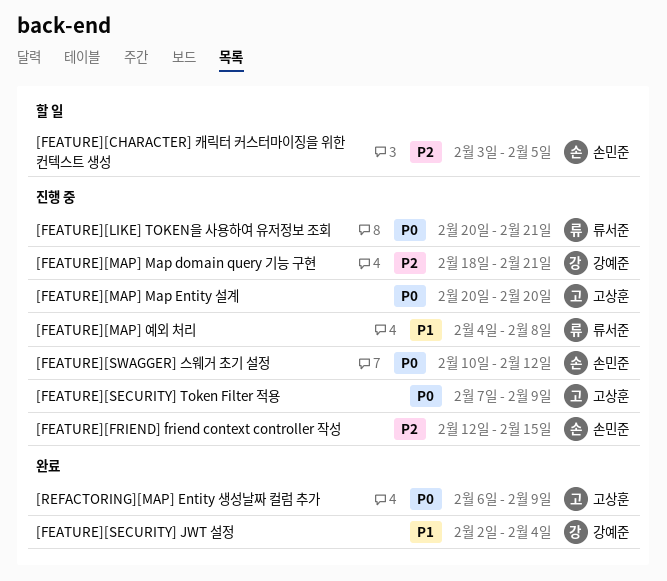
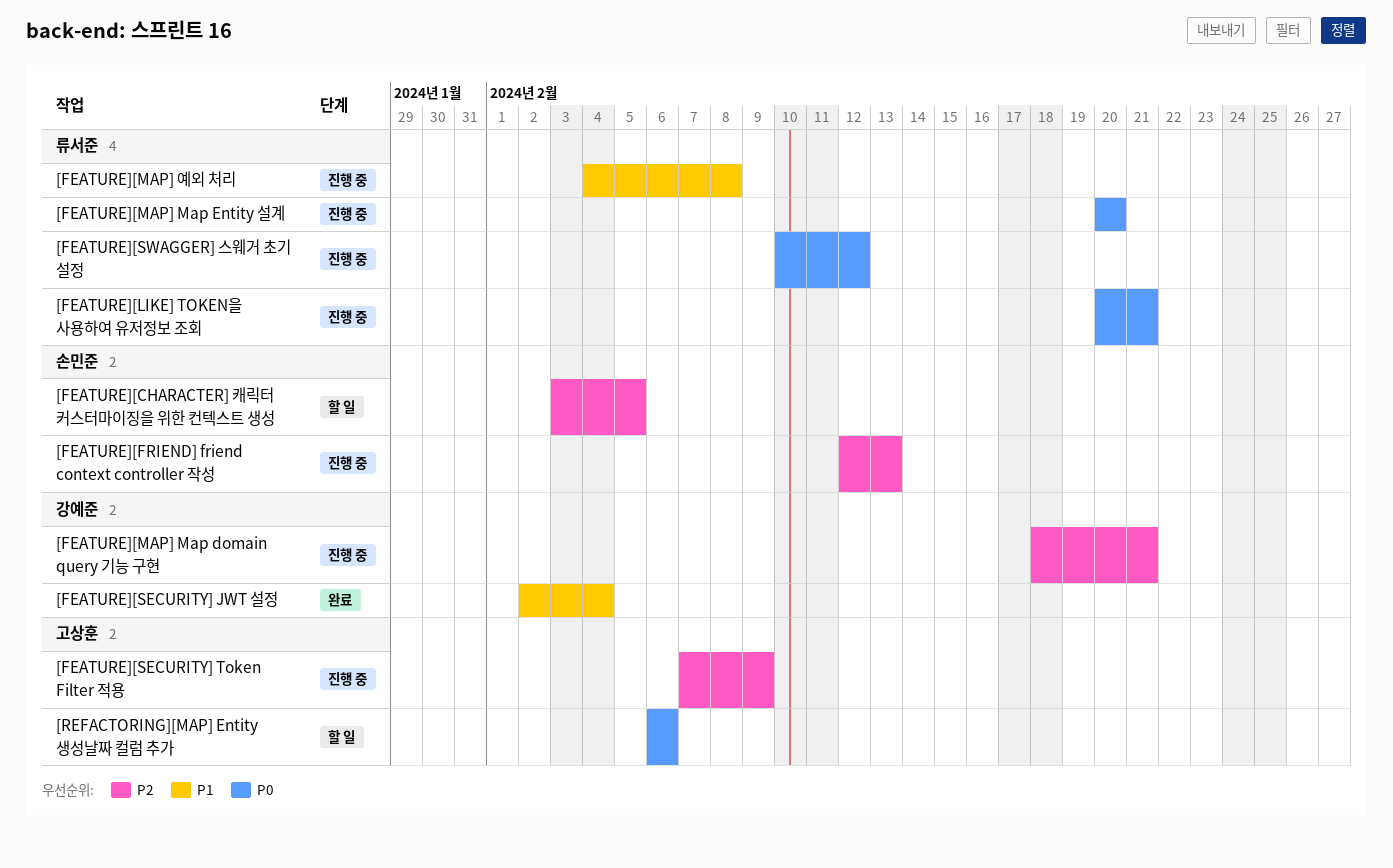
[FEATURE][FRIEND] friend context controller 작성, due: Feb 15 -> Feb 13
[FEATURE][MAP] Map Entity 설계, owner: 고상훈 -> 류서준
[FEATURE][SECURITY] Token Filter 적용, priority: P0 -> P2
[FEATURE][SWAGGER] 스웨거 초기 설정, owner: 손민준 -> 류서준
[REFACTORING][MAP] Entity 생성날짜 컬럼 추가, status: 완료 -> 할 일
[REFACTORING][MAP] Entity 생성날짜 컬럼 추가, due: Feb 9 -> Feb 6

